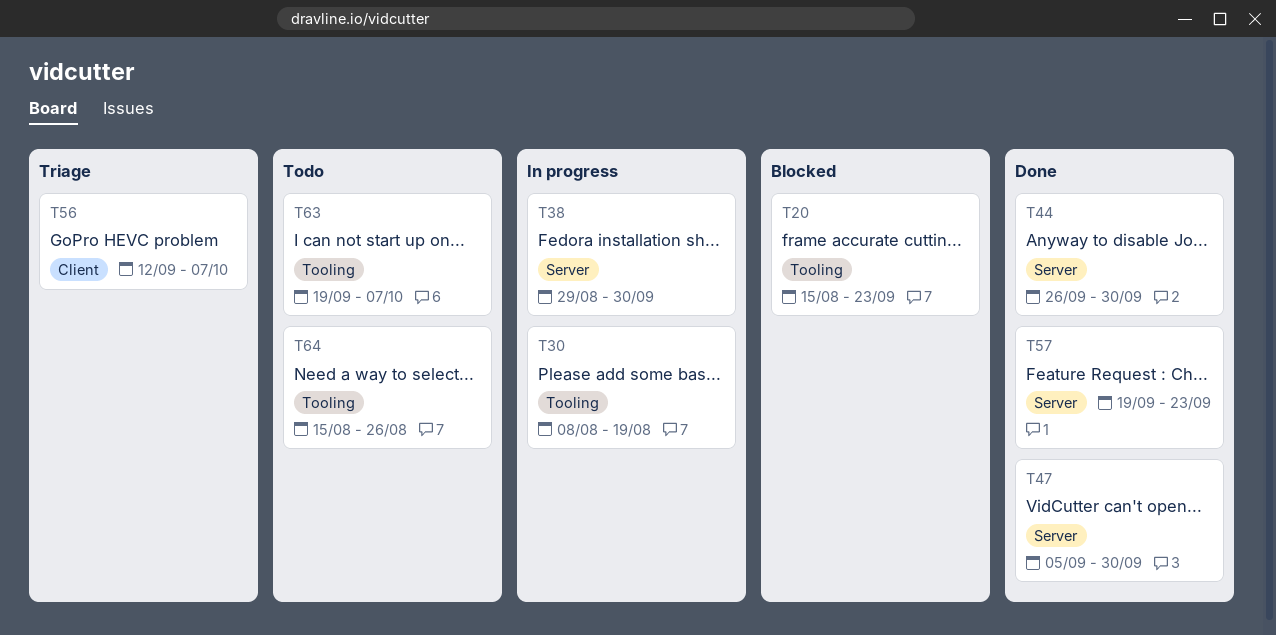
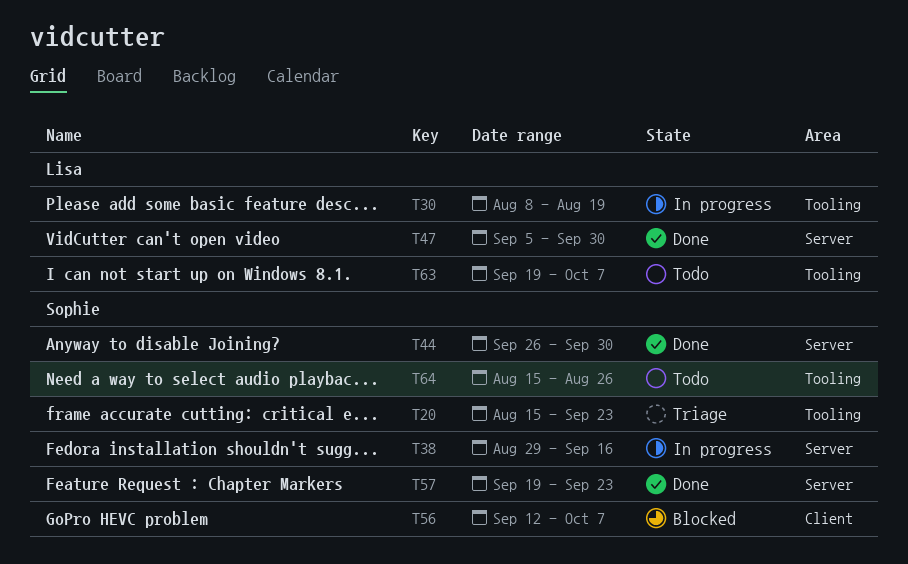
T20, status: Blocked -> Triage
T38, due: Sep 30 -> Sep 16
T56, status: Triage -> Blocked

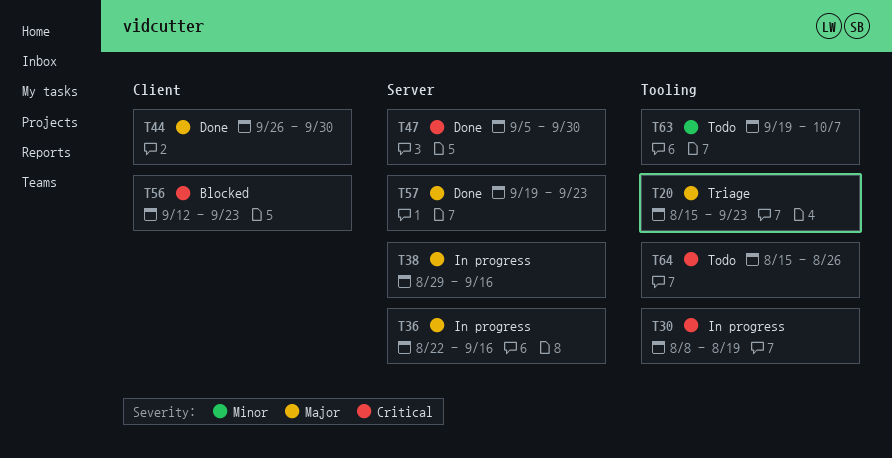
T36: none -> present
T44, label: Server -> Client
T56, due: Oct 7 -> Sep 23

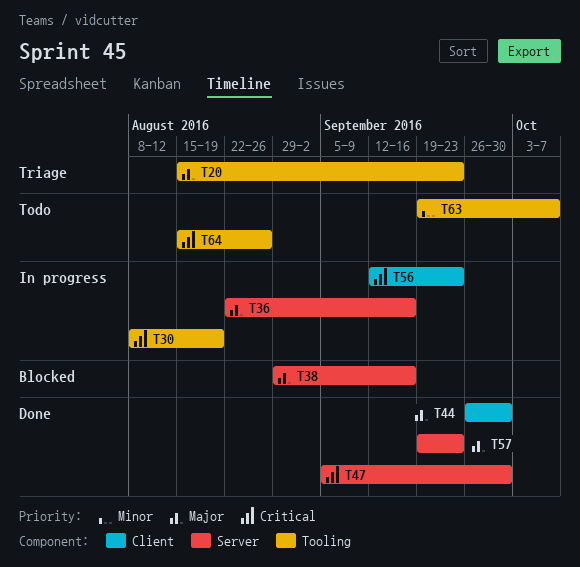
T38, status: In progress -> Blocked
T56, status: Blocked -> In progress

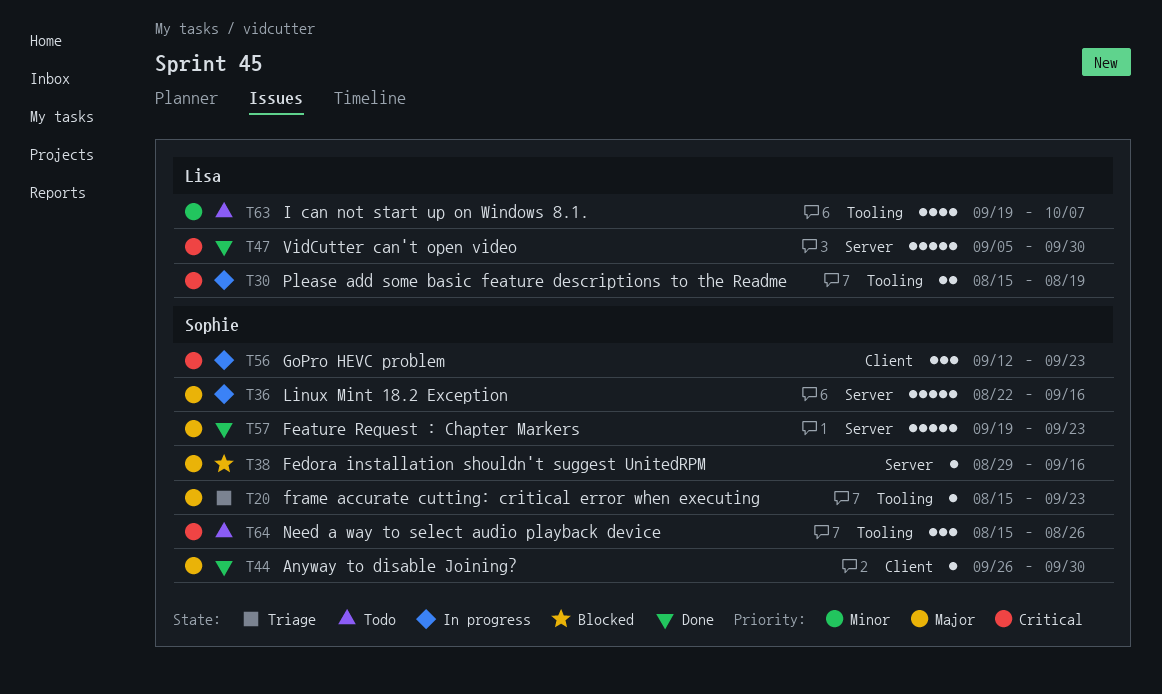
T30, start: Aug 8 -> Aug 15

